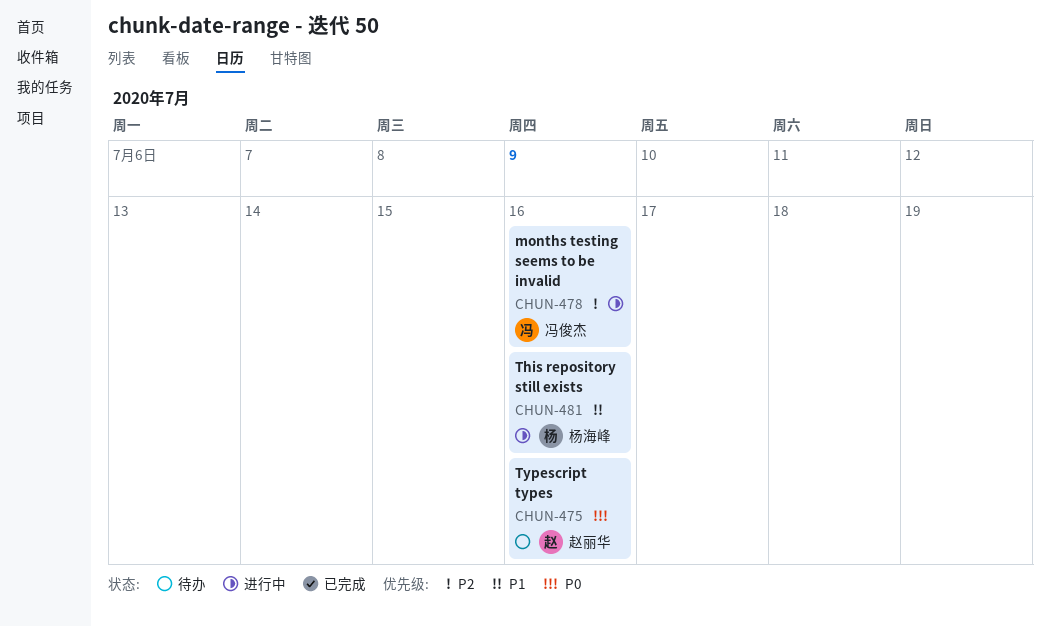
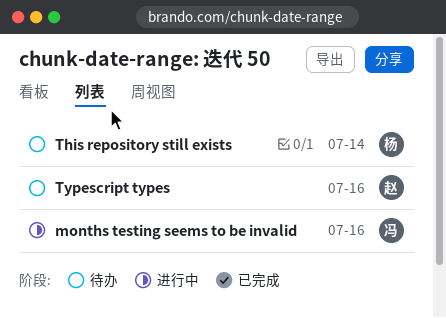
This repository still exists, status: 进行中 -> 待办
This repository still exists, due: Jul 16 -> Jul 14

